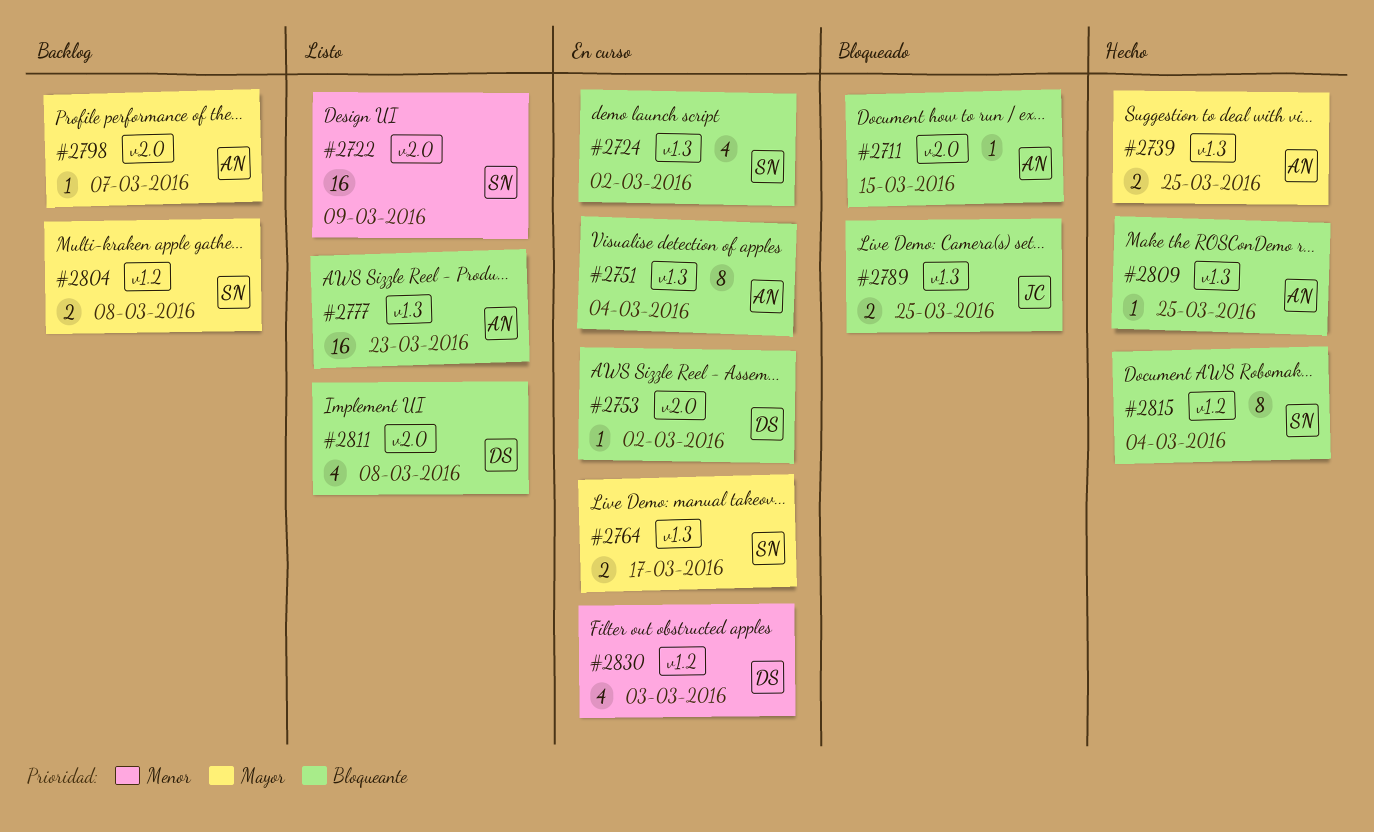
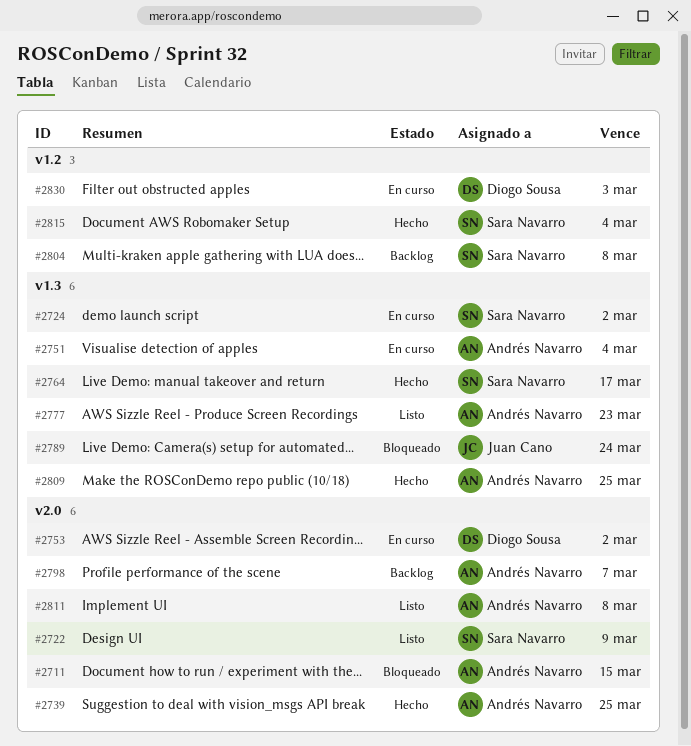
#2739, label: v1.3 -> v2.0
#2764, status: En curso -> Hecho
#2789, due: Mar 25 -> Mar 24
#2811, owner: Diogo Sousa -> Andrés Navarro

